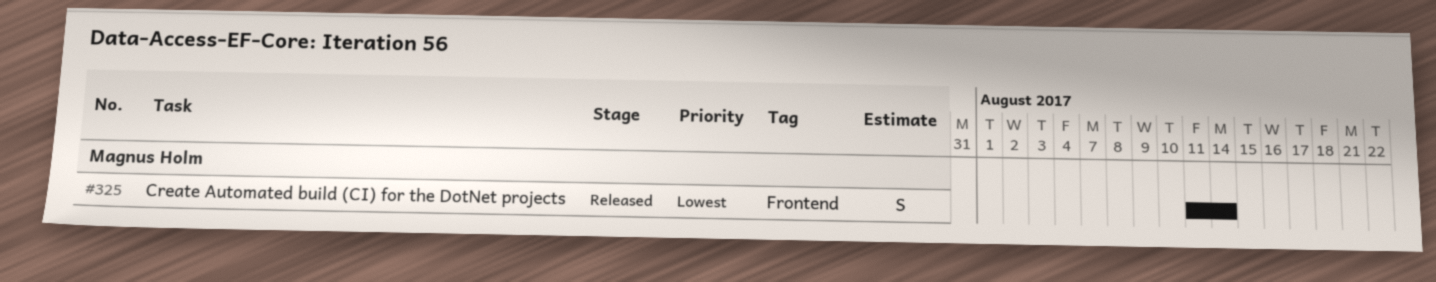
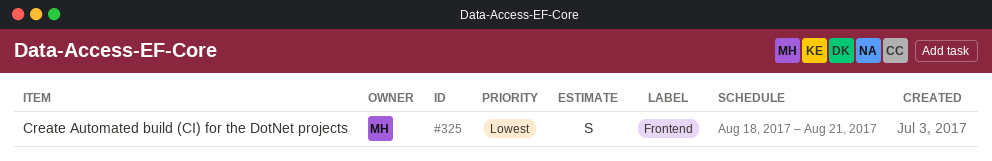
#325, start: Aug 11 -> Aug 18
#325, due: Aug 14 -> Aug 21

